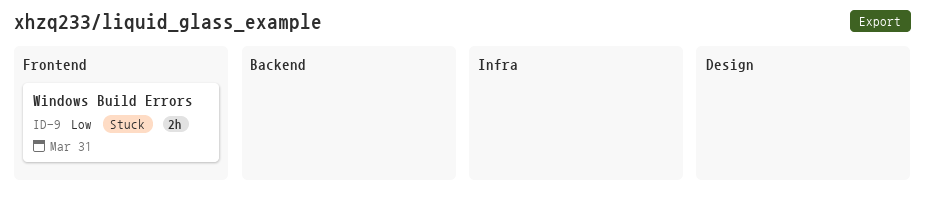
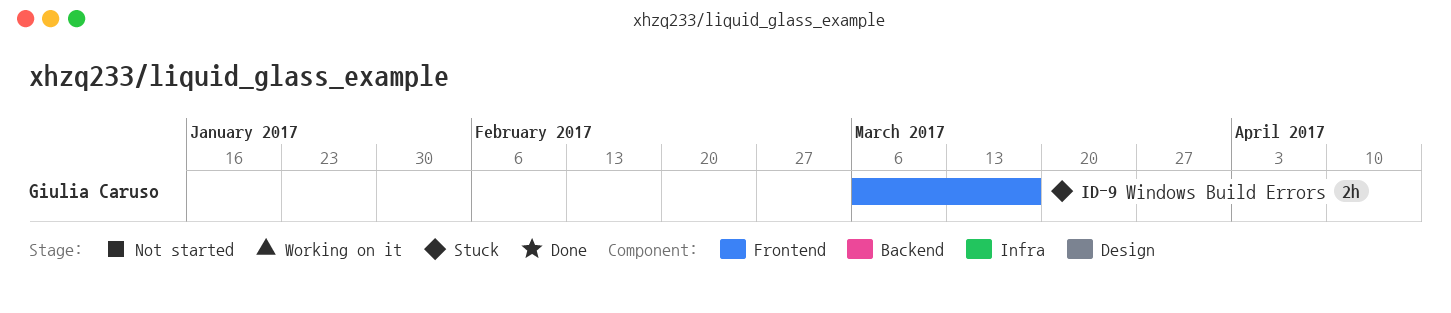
ID-9, due: Mar 31 -> Mar 17

